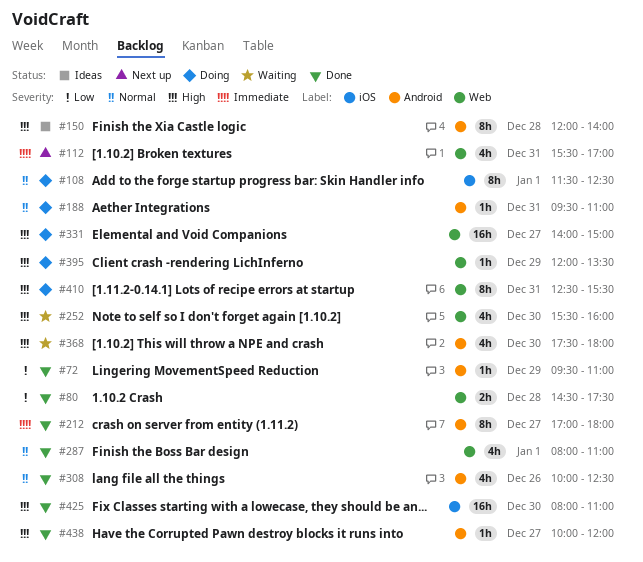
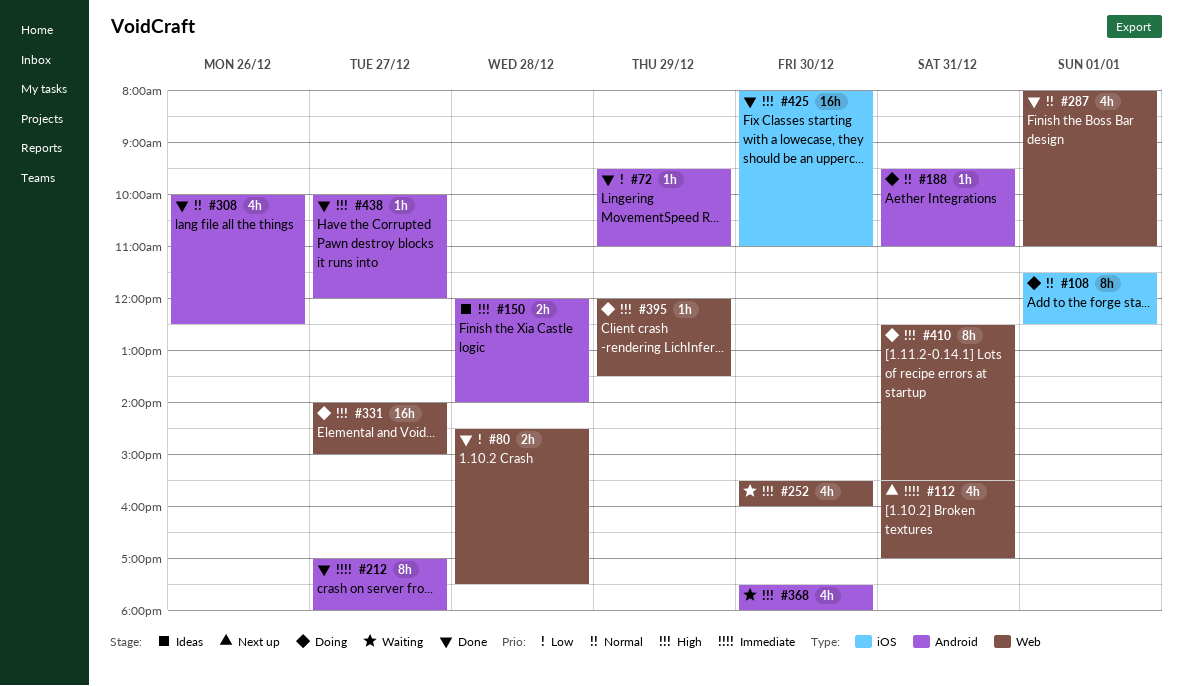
#150, estimate: 8h -> 2h

